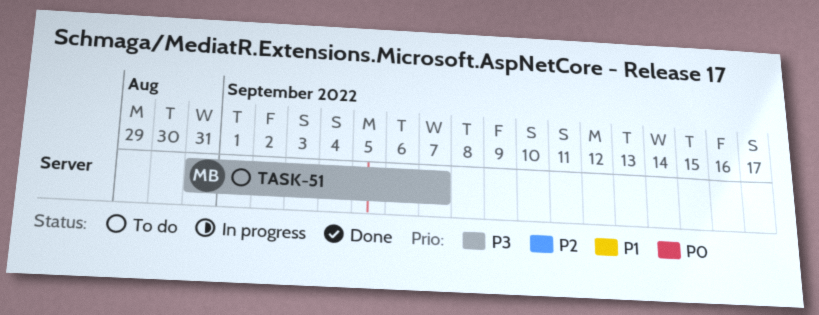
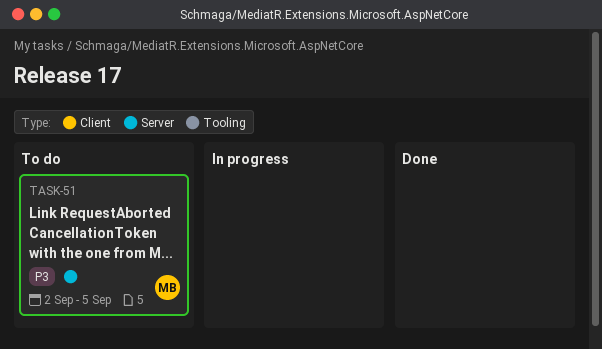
TASK-51, start: Aug 31 -> Sep 2
TASK-51, due: Sep 7 -> Sep 5

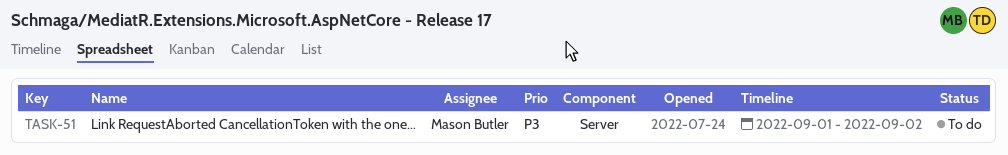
TASK-51, start: Sep 2 -> Sep 1
TASK-51, due: Sep 5 -> Sep 2

